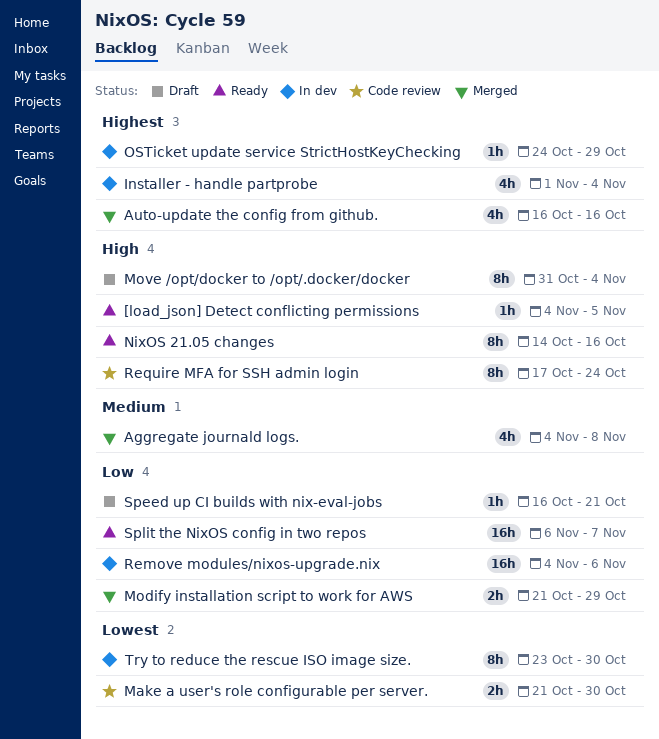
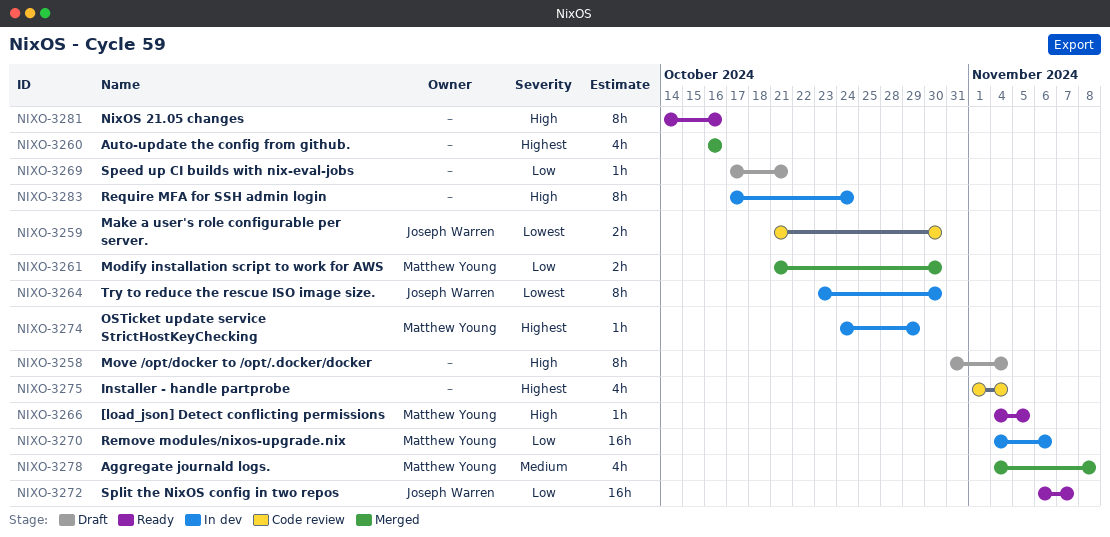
Installer - handle partprobe, status: In dev -> Code review
Modify installation script to work for AWS, due: Oct 29 -> Oct 30
Require MFA for SSH admin login, status: Code review -> In dev
Speed up CI builds with nix-eval-jobs, start: Oct 16 -> Oct 17

